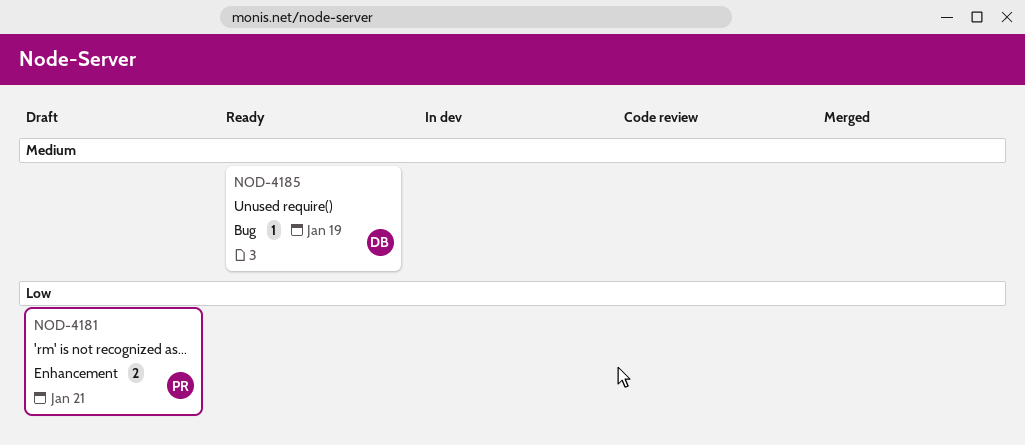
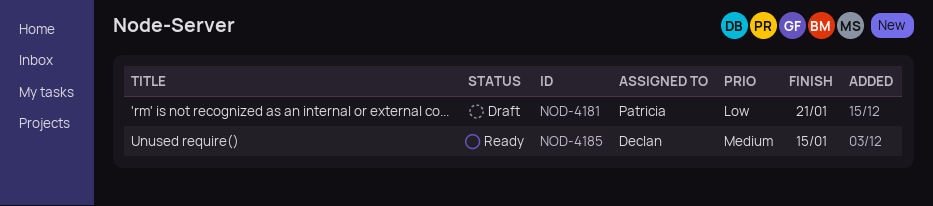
NOD-4185, due: Jan 19 -> Jan 15

